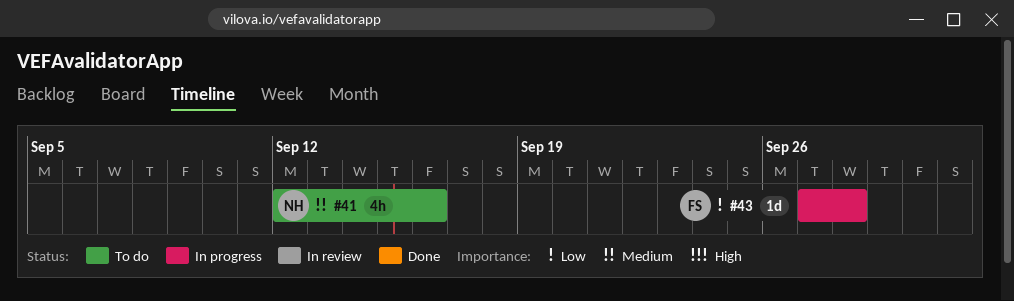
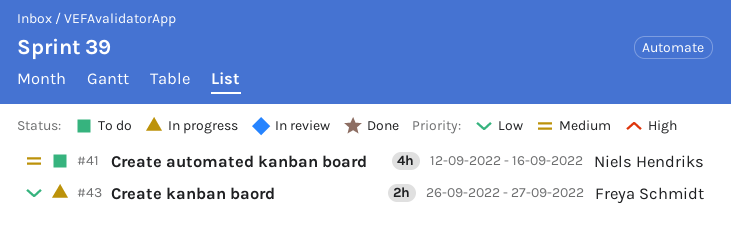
#43, estimate: 1d -> 2h
#43, start: Sep 27 -> Sep 26
#43, due: Sep 28 -> Sep 27

